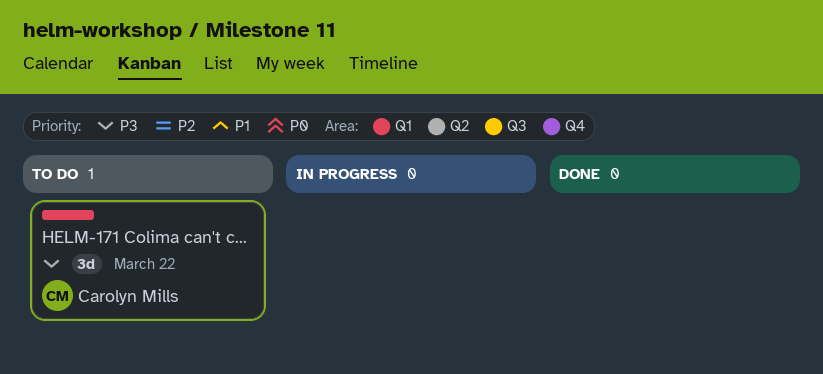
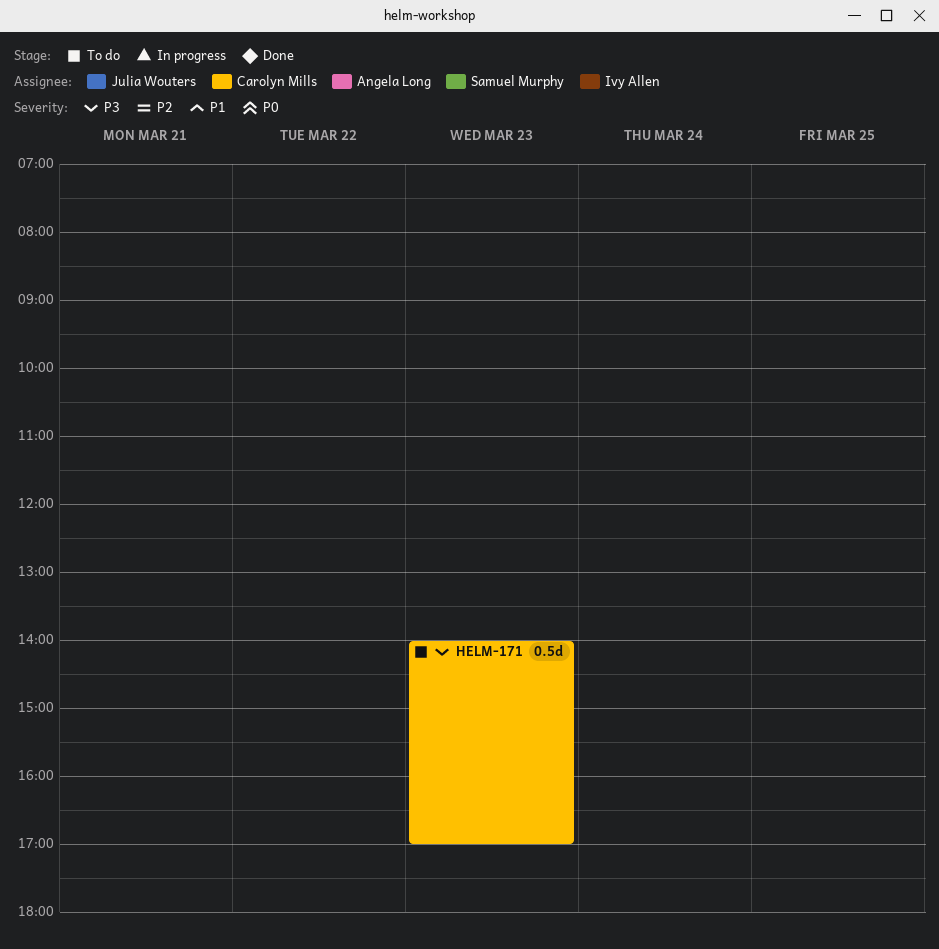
HELM-171, estimate: 3d -> 0.5d
HELM-171, day: Mar 22 -> Mar 23

